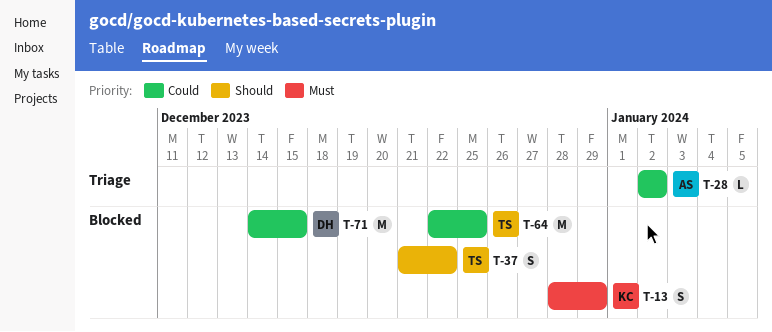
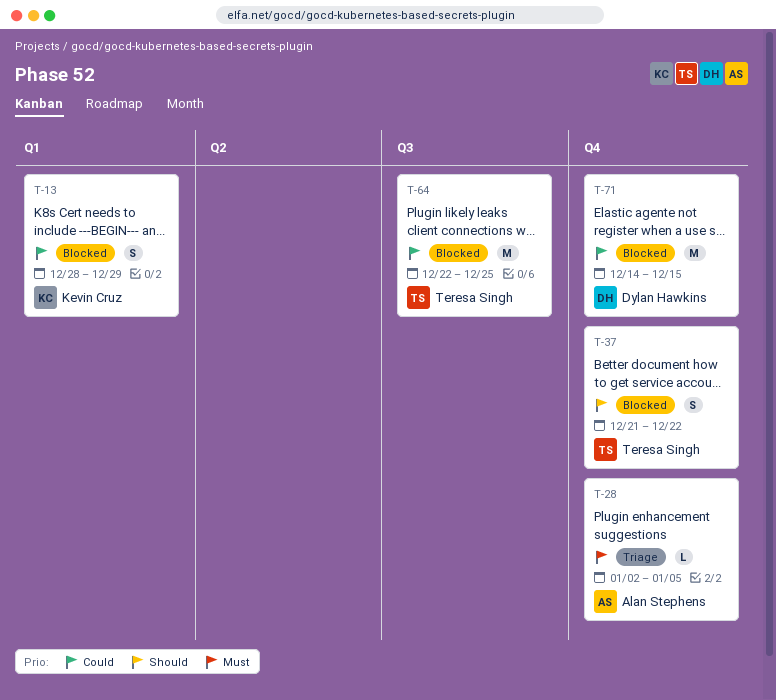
T-13, priority: Must -> Could
T-28, priority: Could -> Must
T-28, due: Jan 2 -> Jan 5

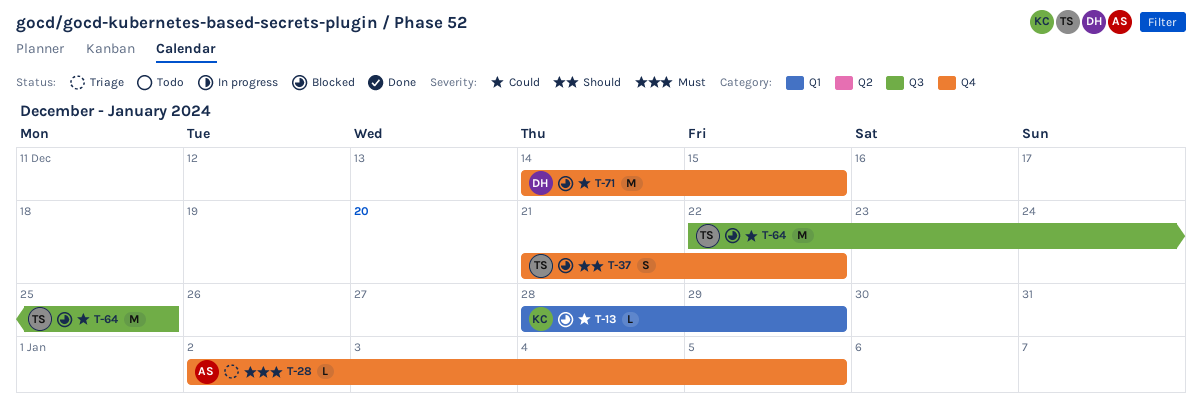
T-13, estimate: S -> L

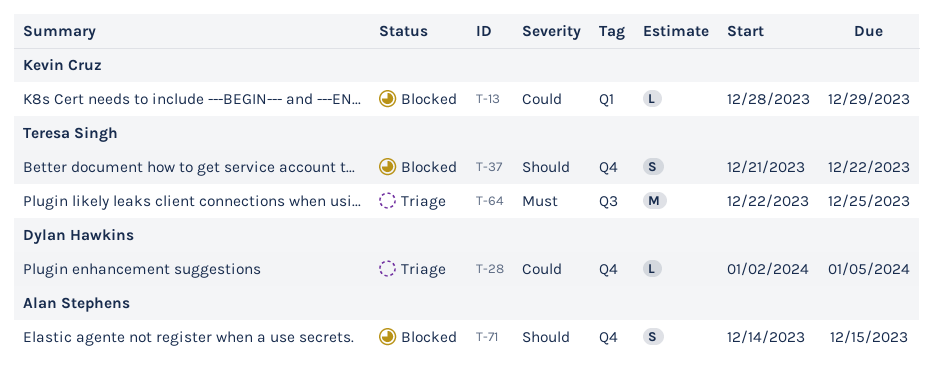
T-28, owner: Alan Stephens -> Dylan Hawkins
T-28, priority: Must -> Could
T-64, status: Blocked -> Triage
T-64, priority: Could -> Must
T-71, owner: Dylan Hawkins -> Alan Stephens
T-71, priority: Could -> Should
T-71, estimate: M -> S

